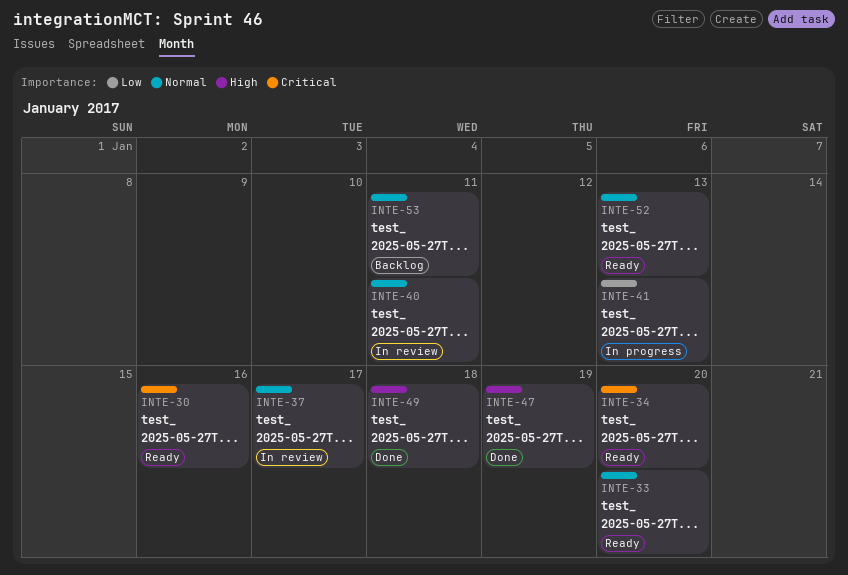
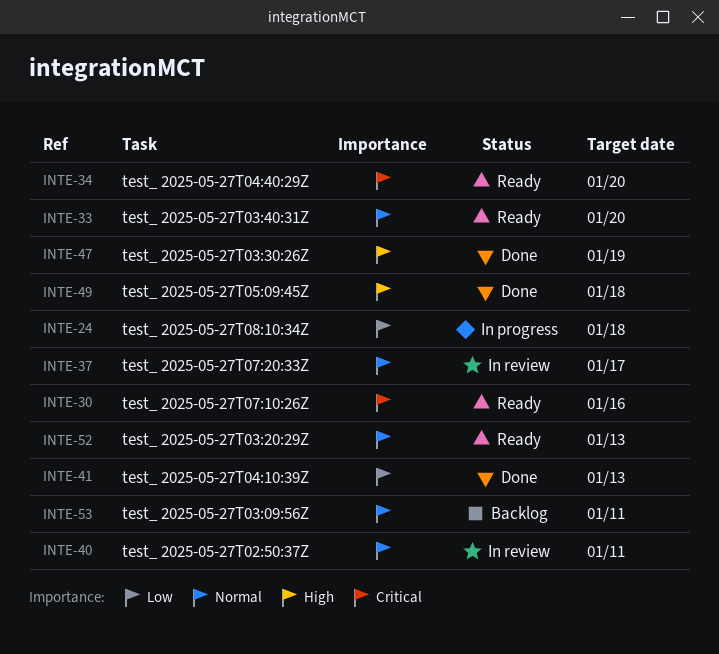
INTE-24: none -> present
INTE-41, status: In progress -> Done

